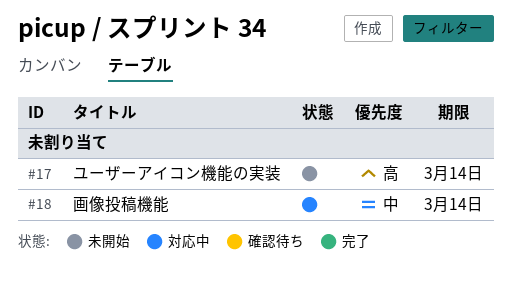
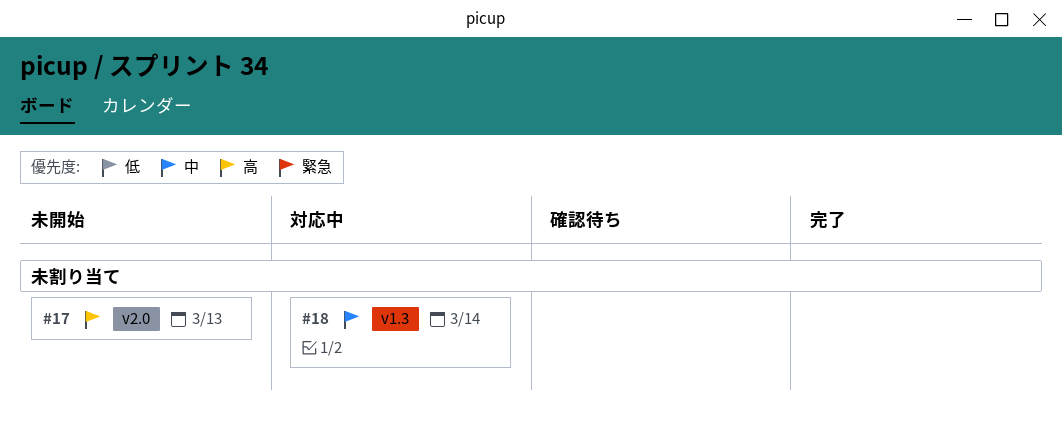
#17, due: Mar 14 -> Mar 13

